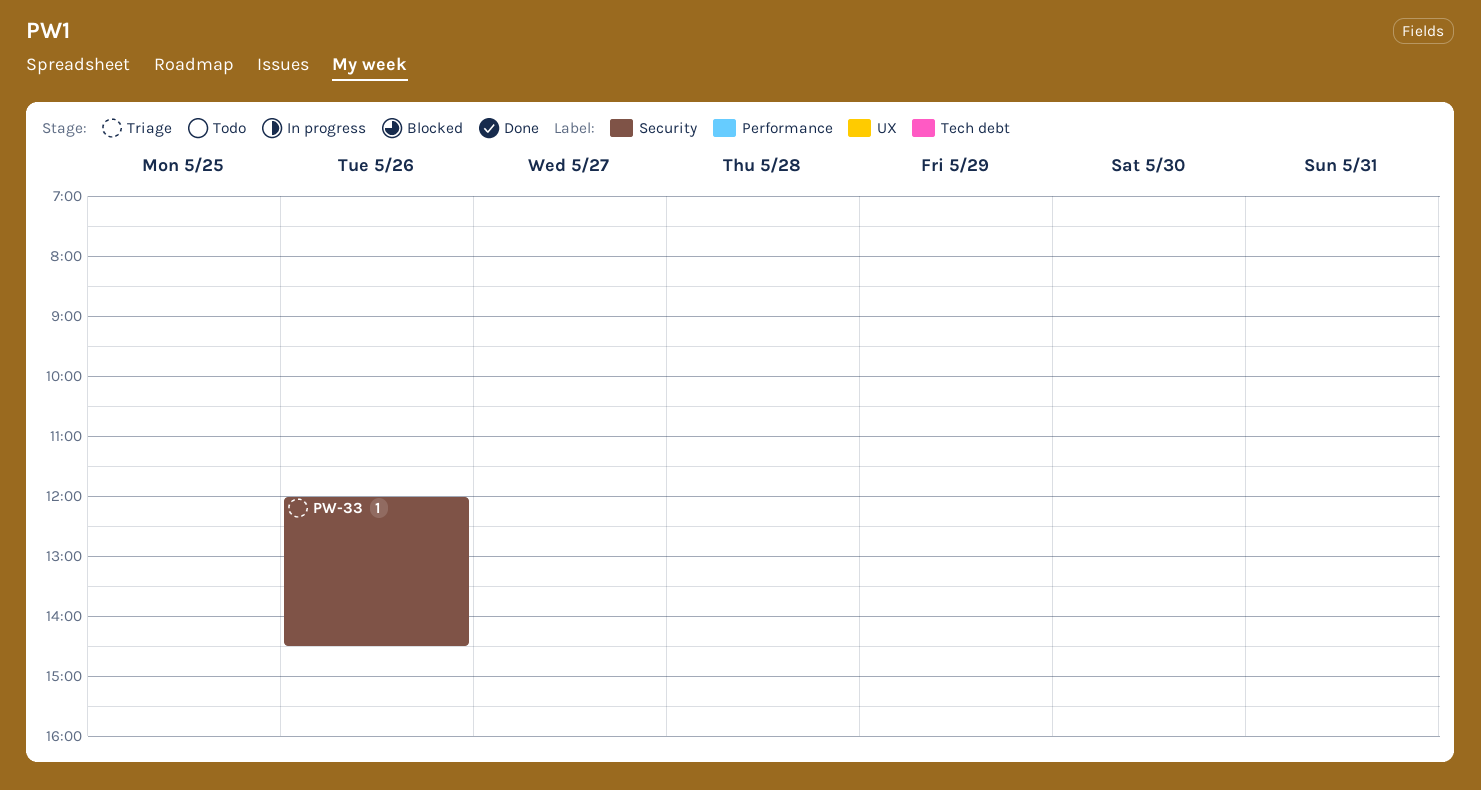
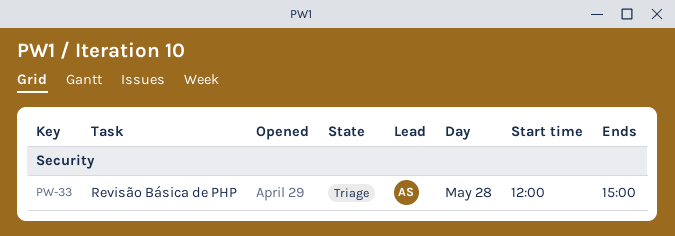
PW-33, day: May 26 -> May 28
PW-33, ends: 14:30 -> 15:00

